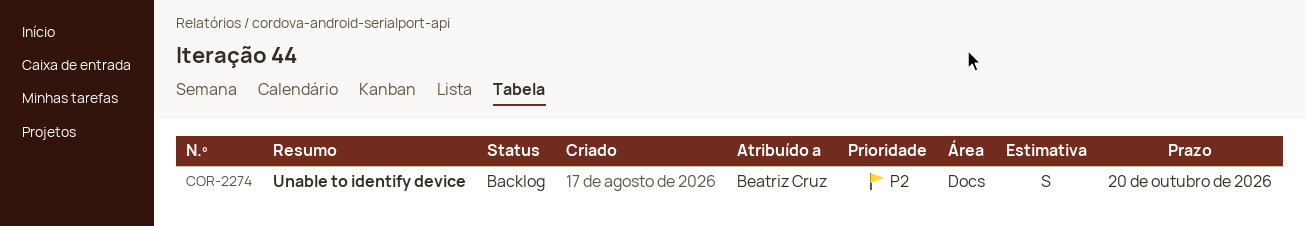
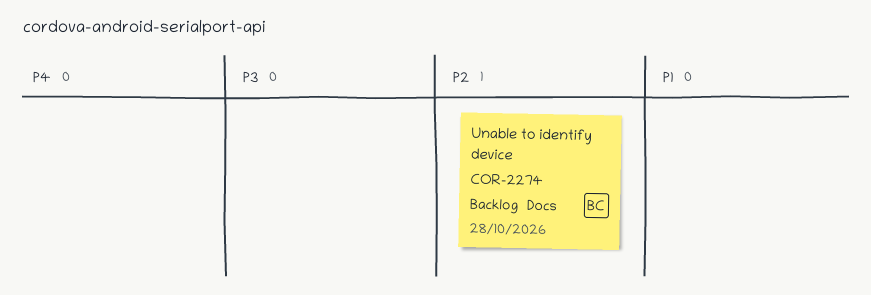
COR-2274, due: Oct 20 -> Oct 28

